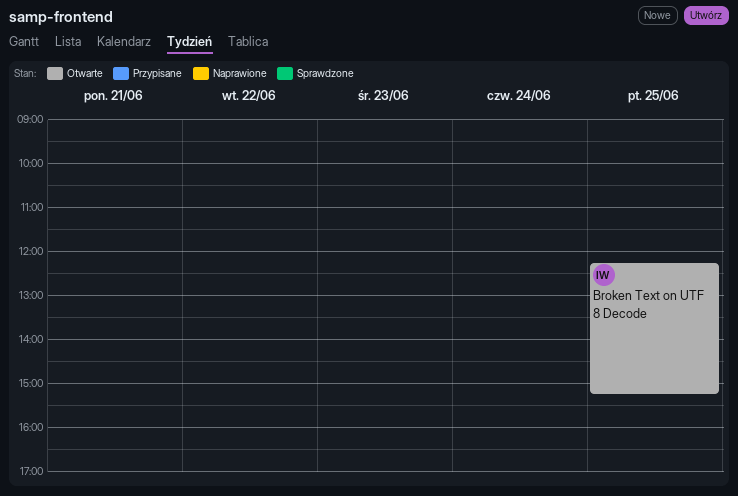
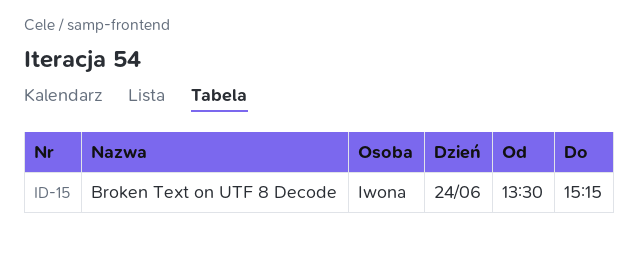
Broken Text on UTF 8 Decode, day: Jun 25 -> Jun 24
Broken Text on UTF 8 Decode, begins: 12:15 -> 13:30

